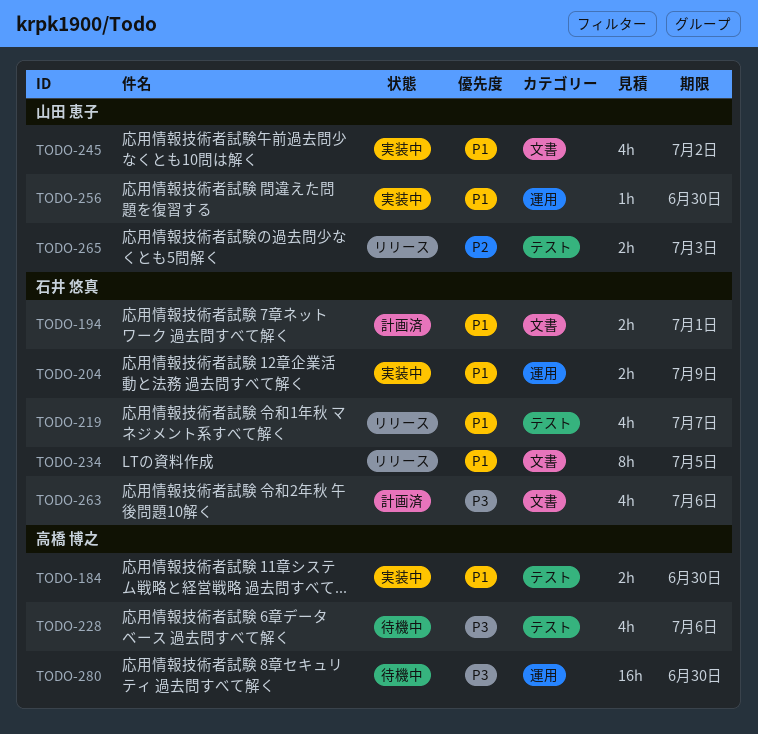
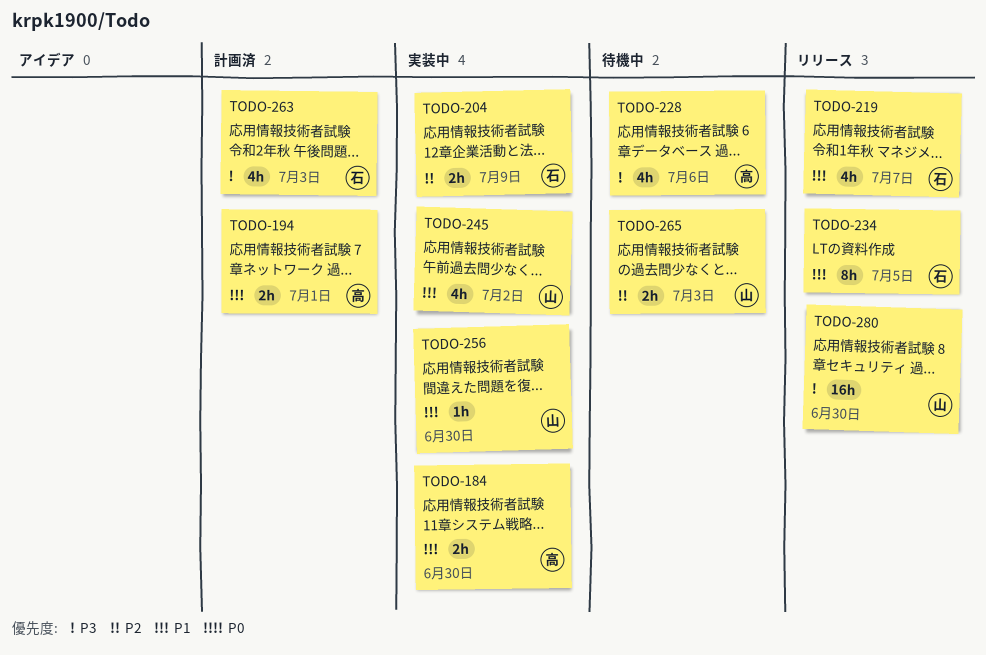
TODO-194, owner: 石井 悠真 -> 高橋 博之
TODO-204, priority: P1 -> P2
TODO-263, due: Jul 6 -> Jul 3
TODO-265, status: リリース -> 待機中
TODO-280, status: 待機中 -> リリース
TODO-280, owner: 高橋 博之 -> 山田 恵子

